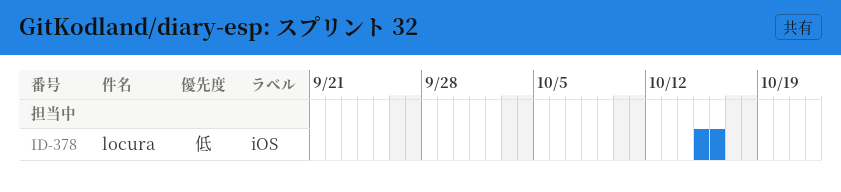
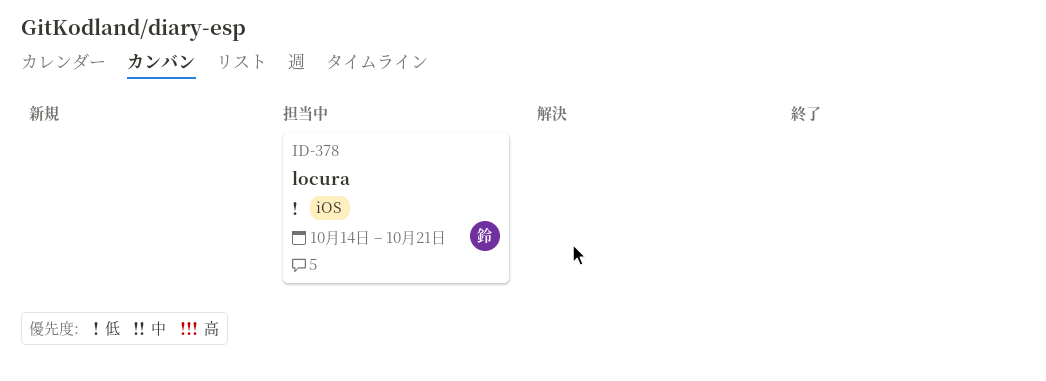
ID-378, start: Oct 15 -> Oct 14
ID-378, due: Oct 16 -> Oct 21

